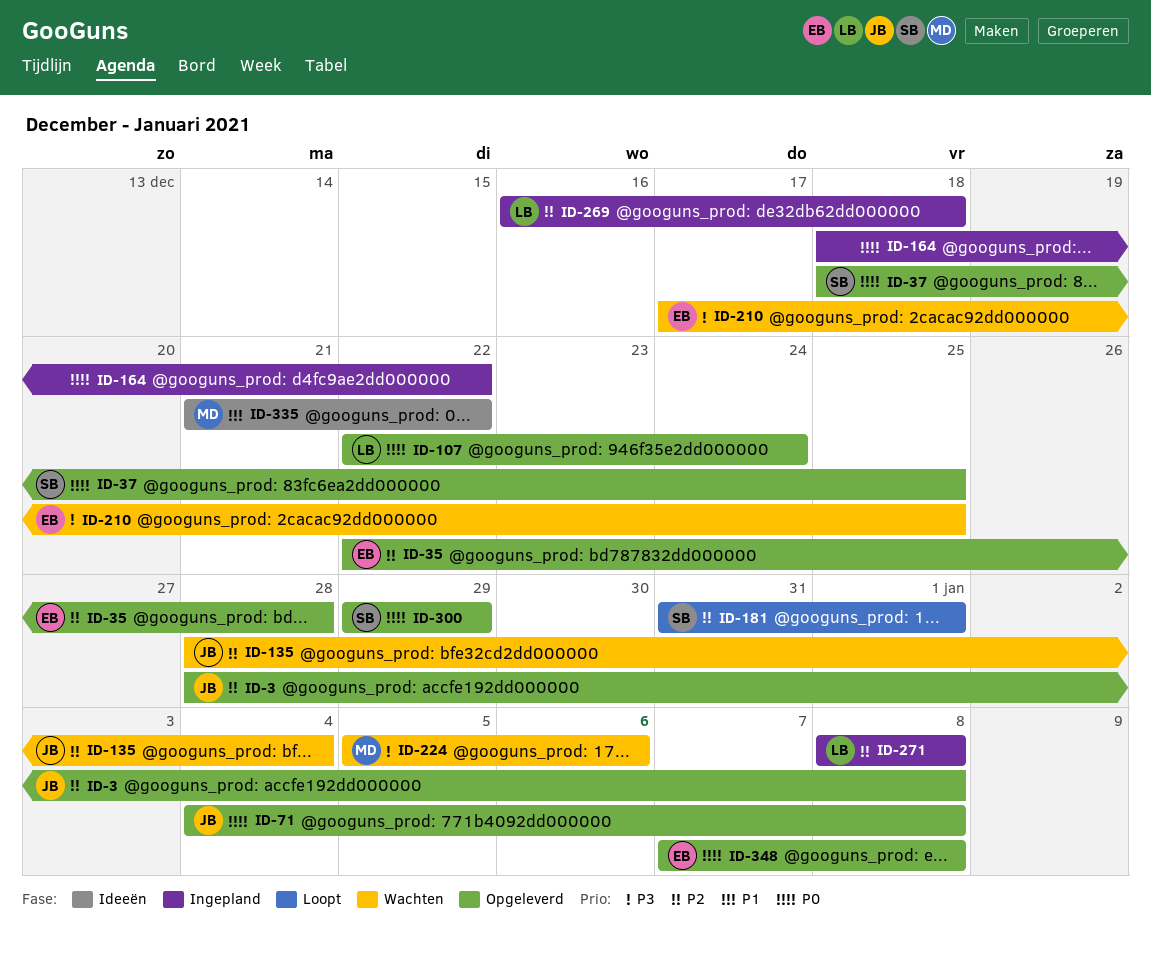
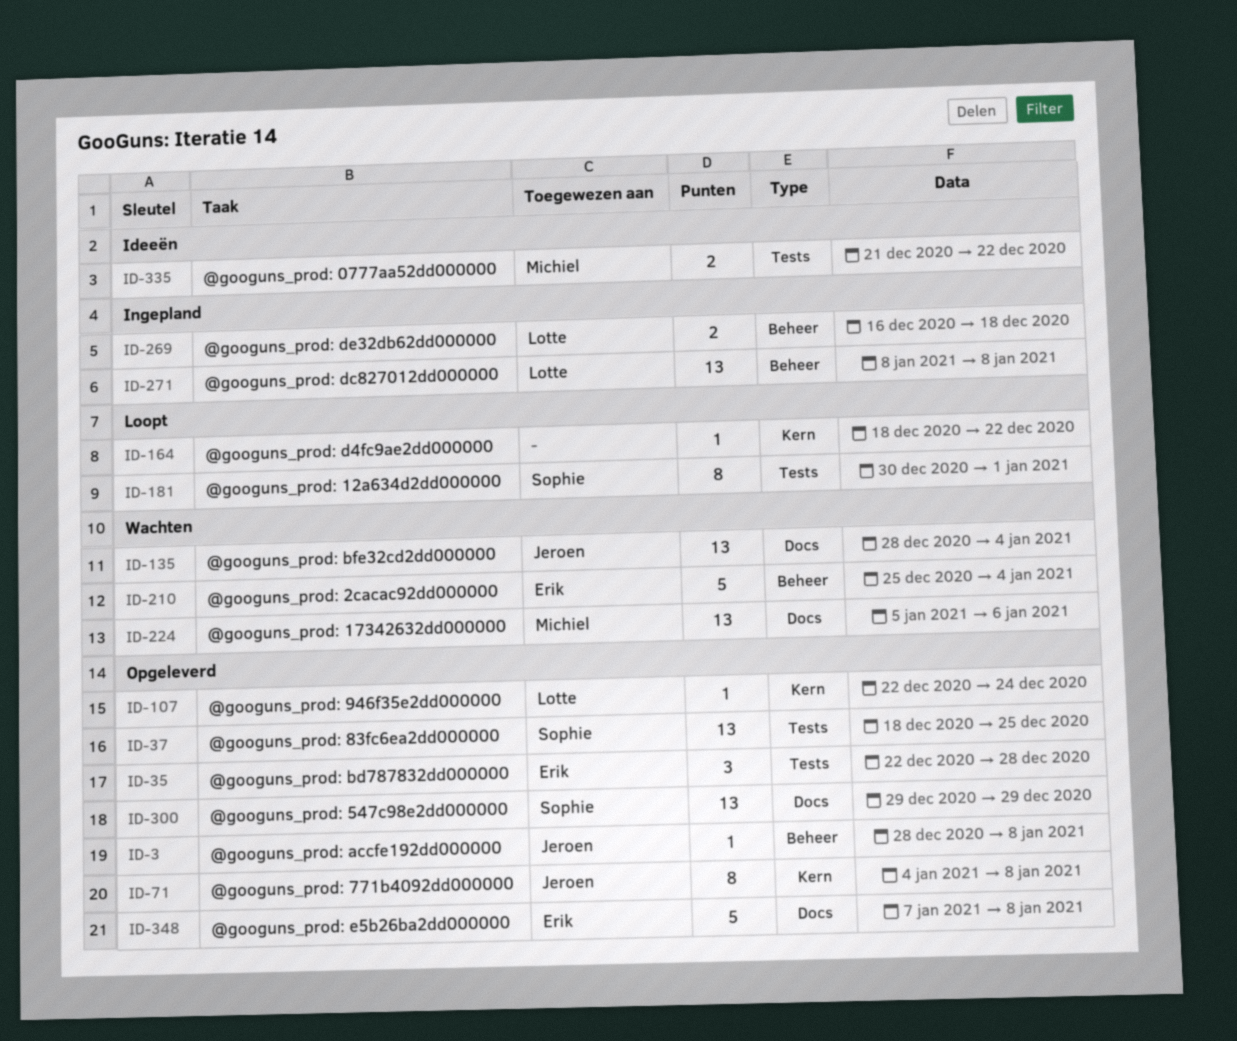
ID-164, status: Ingepland -> Loopt
ID-181, start: Dec 31 -> Dec 30
ID-210, start: Dec 17 -> Dec 25
ID-210, due: Dec 25 -> Jan 4

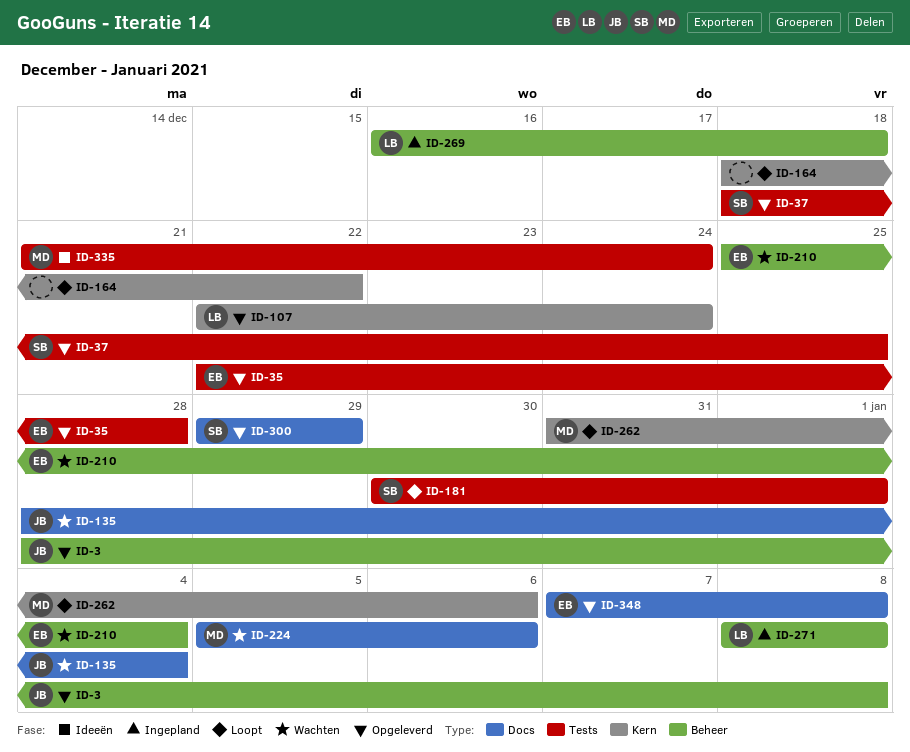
ID-71: present -> none
ID-262: none -> present
ID-335, due: Dec 22 -> Dec 24

